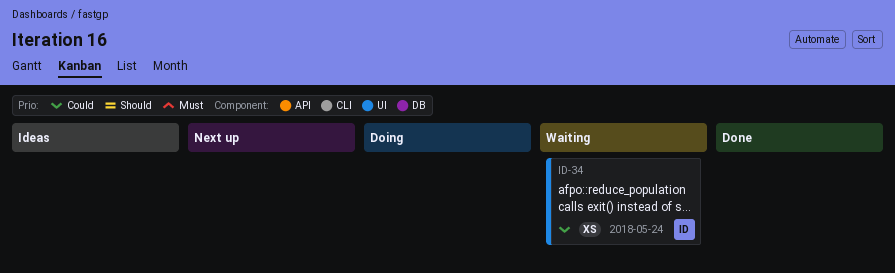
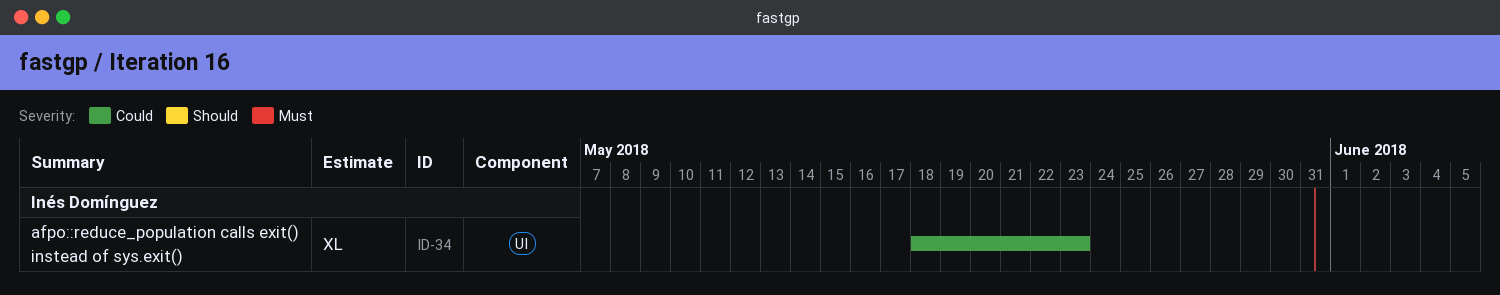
ID-34, estimate: XS -> XL
ID-34, due: May 24 -> May 23

